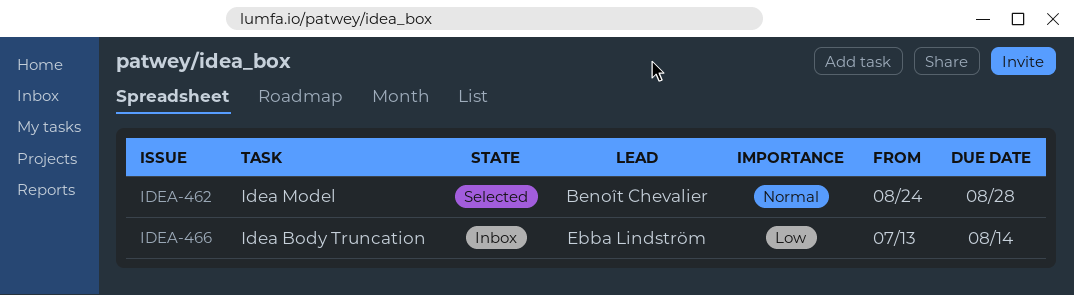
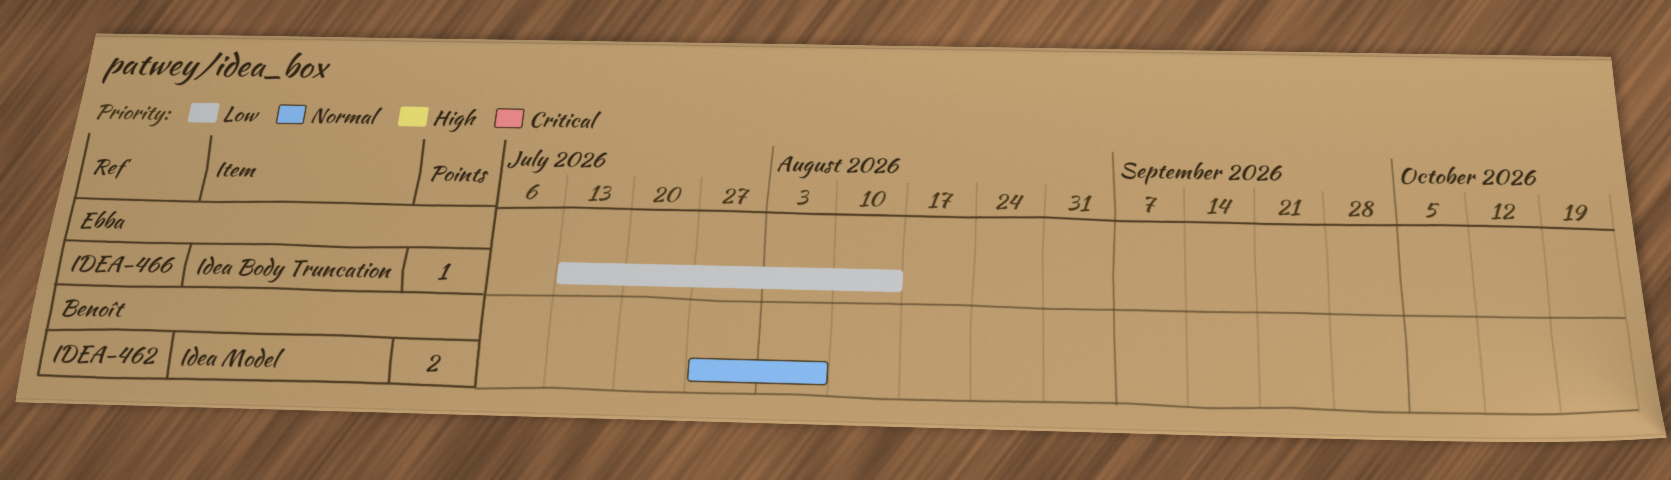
IDEA-462, start: Aug 24 -> Jul 27
IDEA-462, due: Aug 28 -> Aug 7

